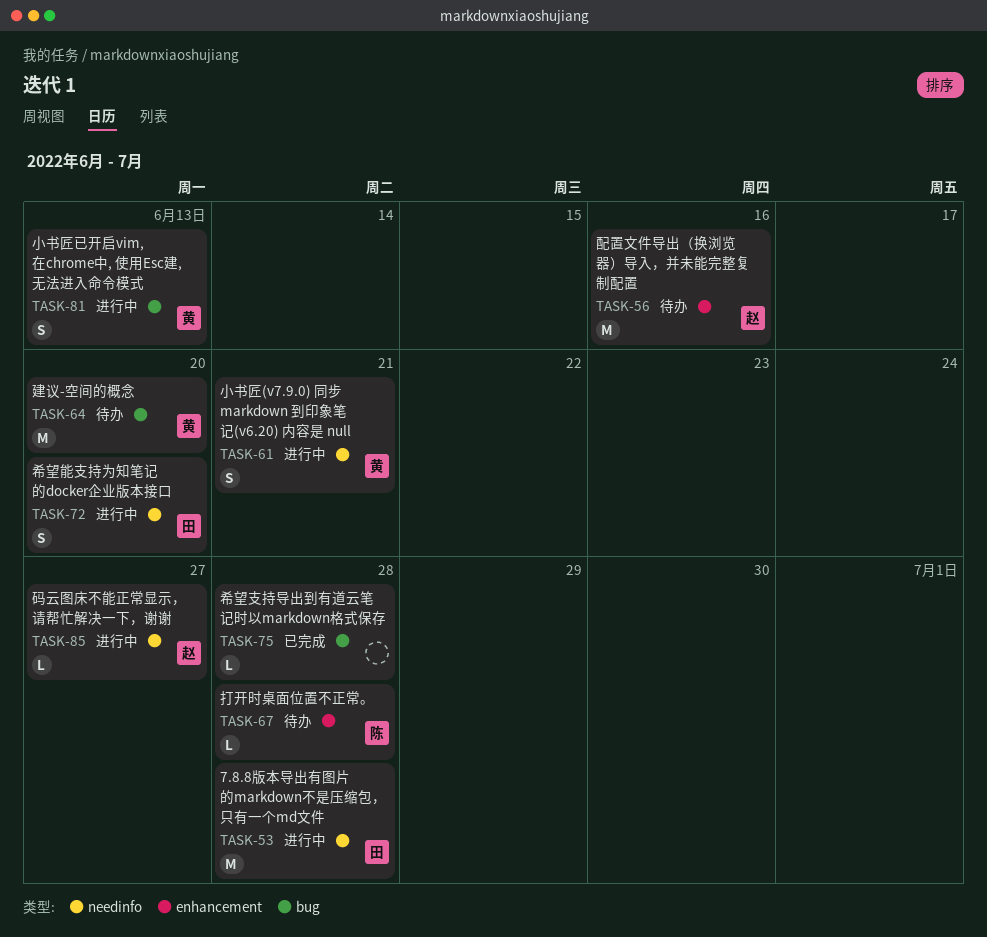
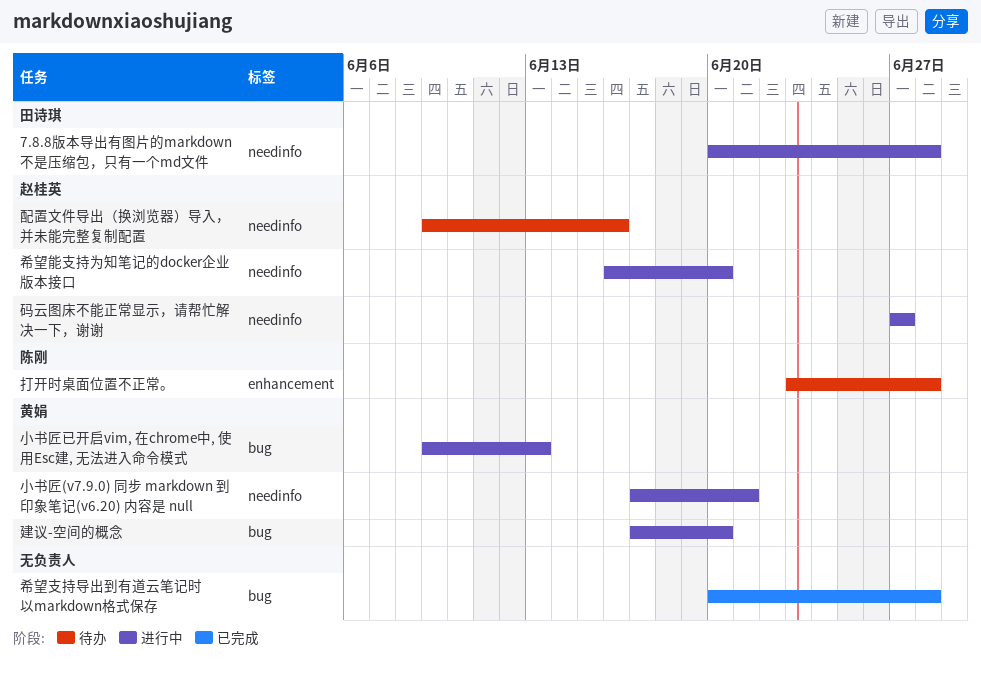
希望能支持为知笔记的docker企业版本接口, owner: 田诗琪 -> 赵桂英
建议-空间的概念, status: 待办 -> 进行中
配置文件导出（换浏览器）导入，并未能完整复制配置, label: enhancement -> needinfo

